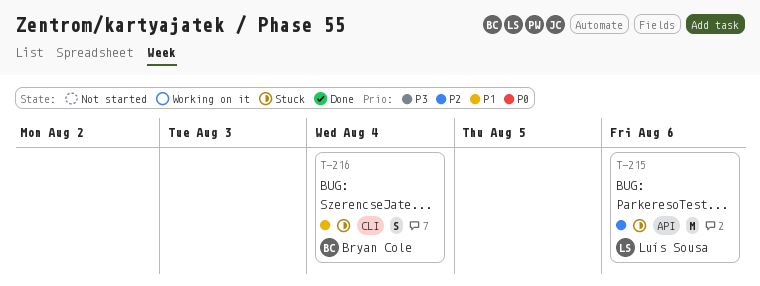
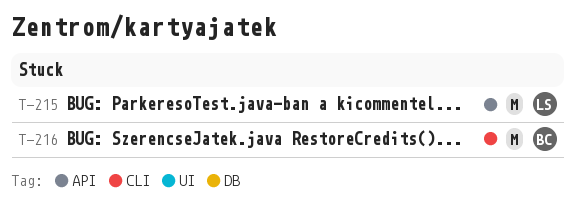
T-216, estimate: S -> M

